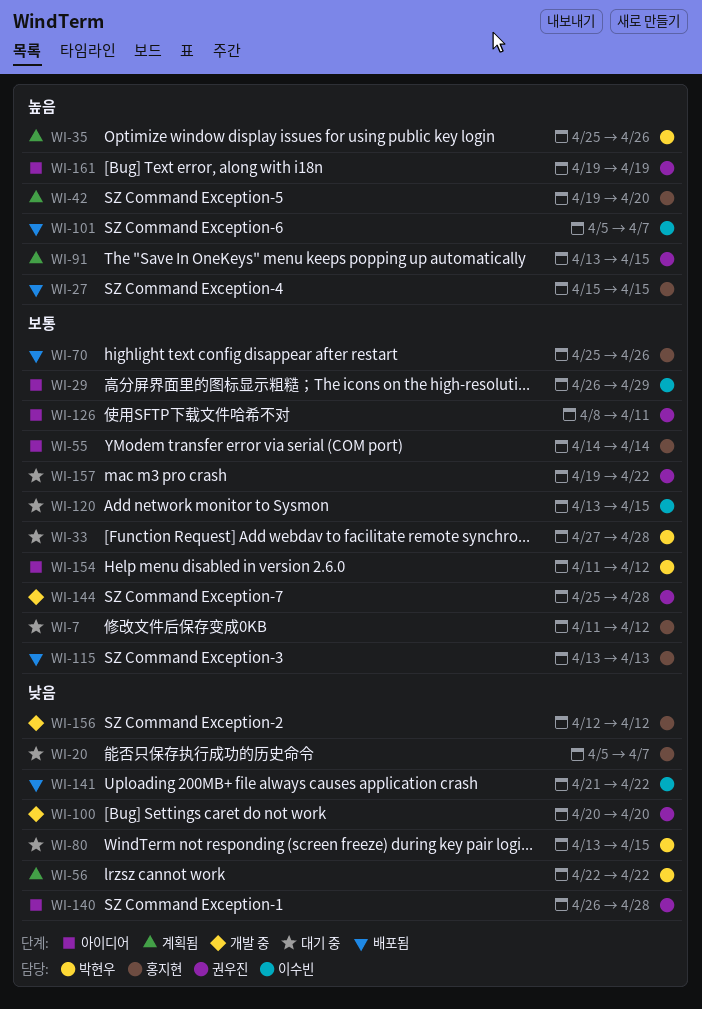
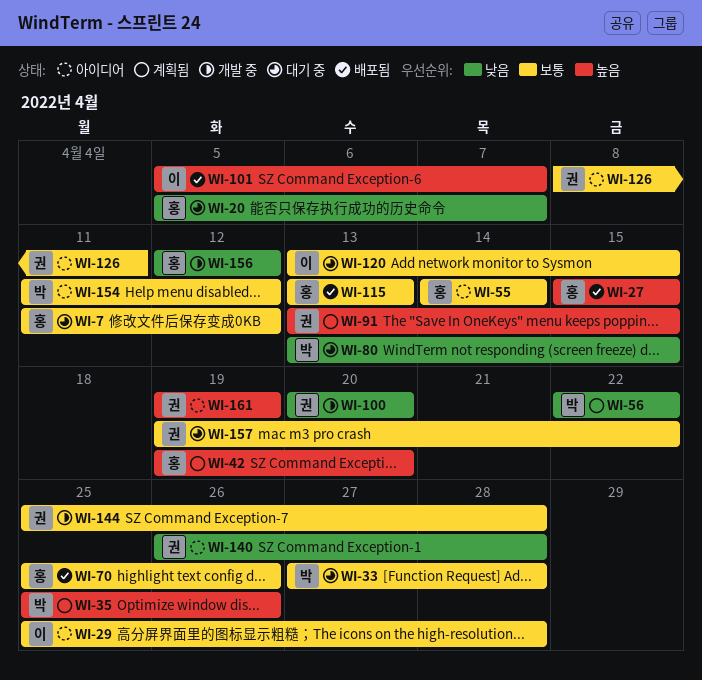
WI-29, start: Apr 26 -> Apr 25
WI-29, due: Apr 29 -> Apr 28
WI-141: present -> none

